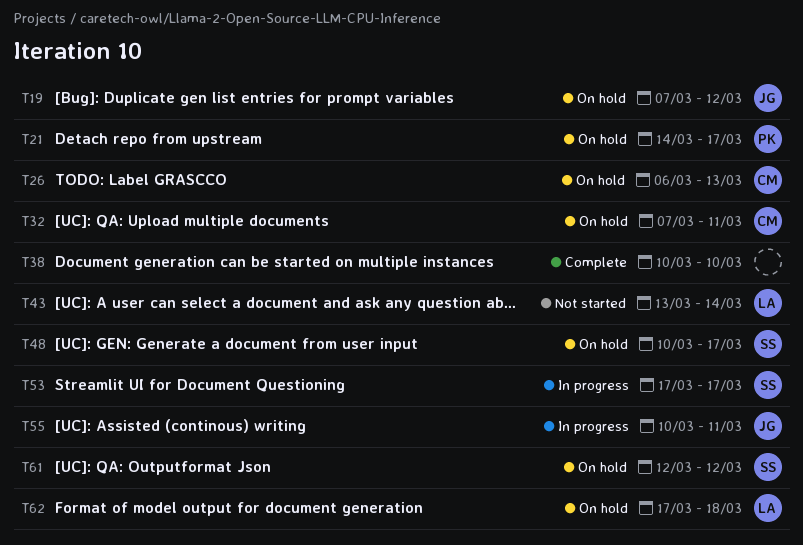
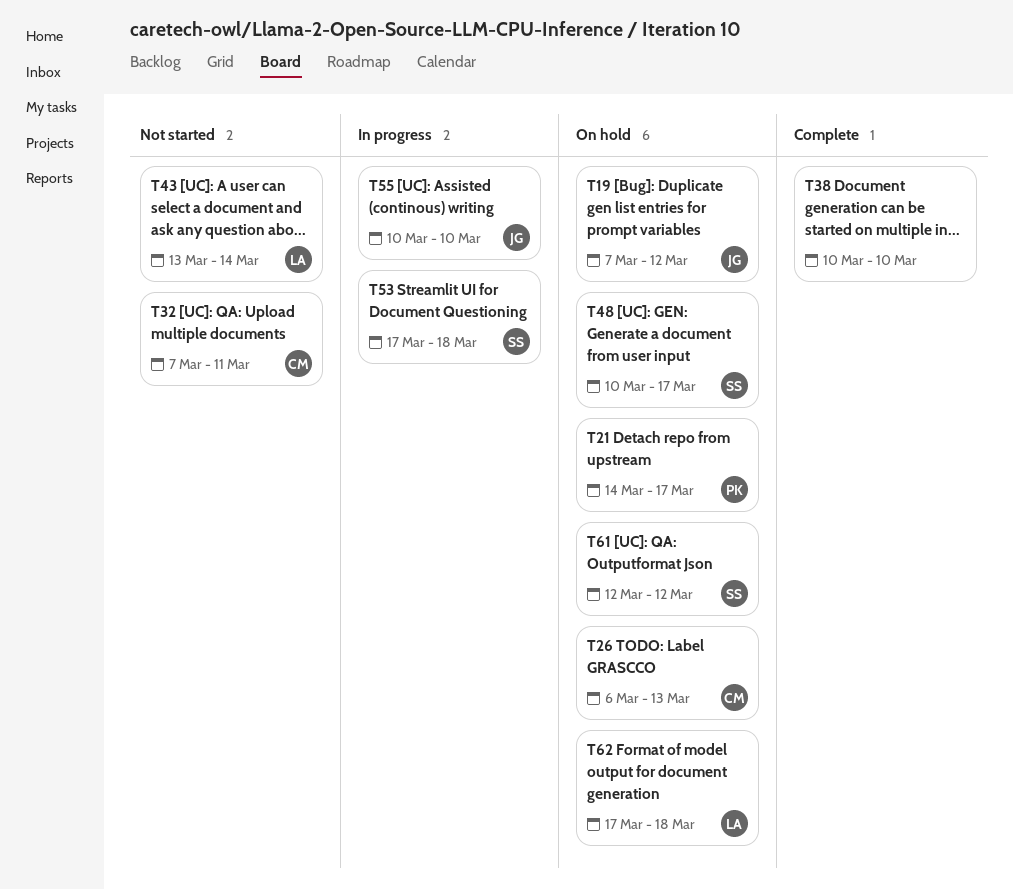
T32, status: On hold -> Not started
T53, due: Mar 17 -> Mar 18
T55, due: Mar 11 -> Mar 10

